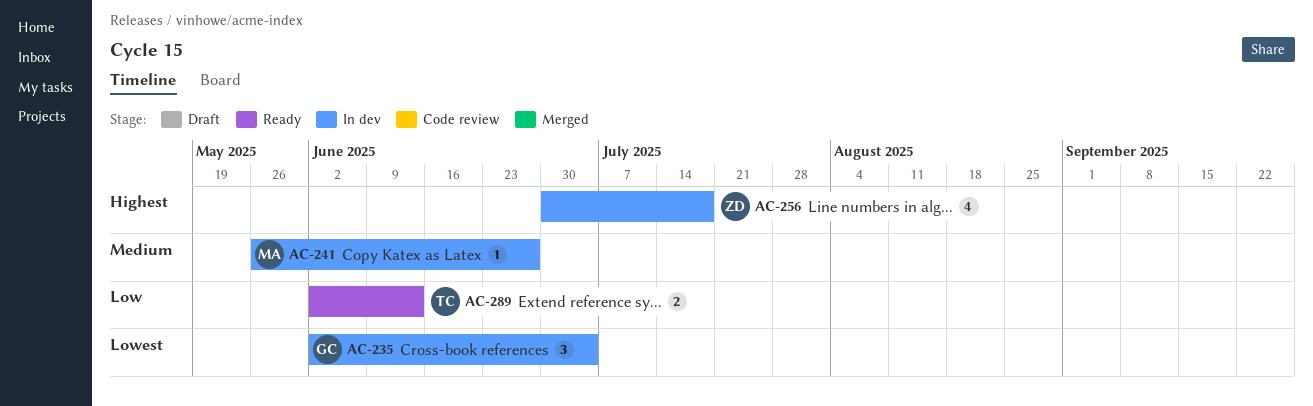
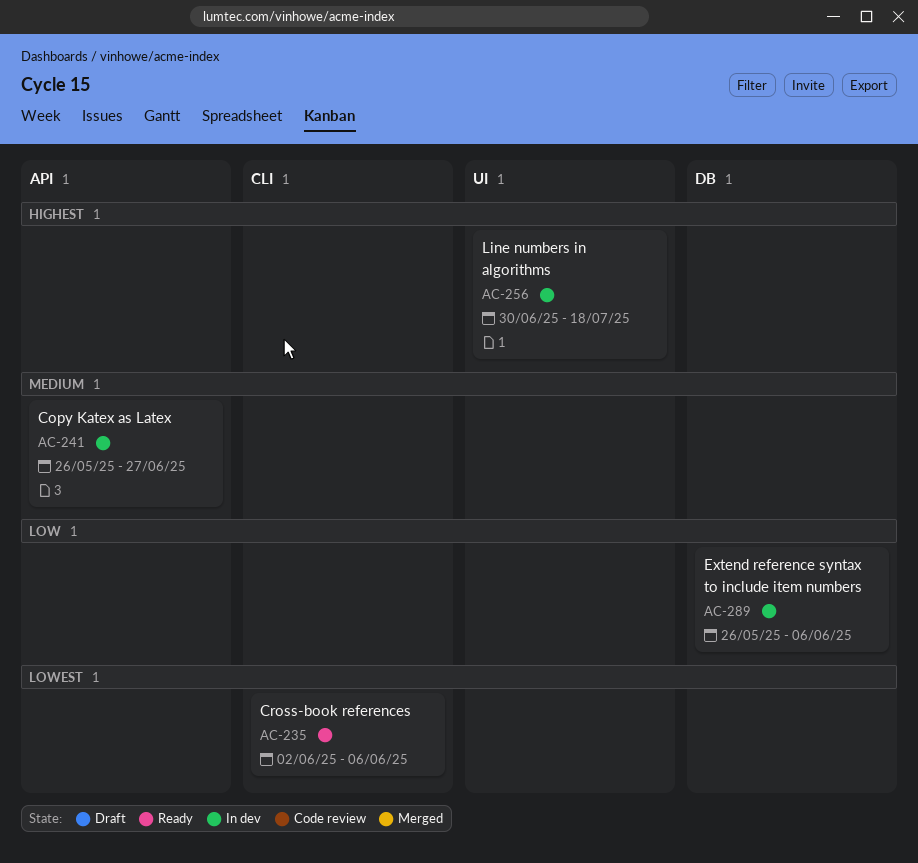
AC-235, status: In dev -> Ready
AC-235, due: Jul 4 -> Jun 6
AC-289, status: Ready -> In dev
AC-289, start: Jun 2 -> May 26
AC-289, due: Jun 13 -> Jun 6

